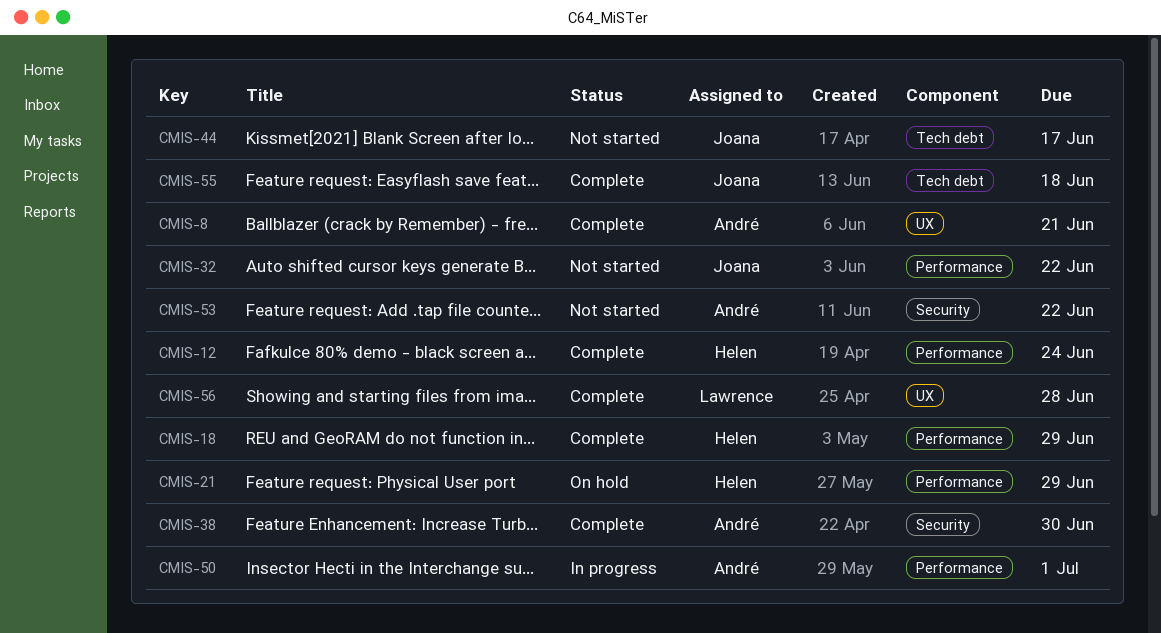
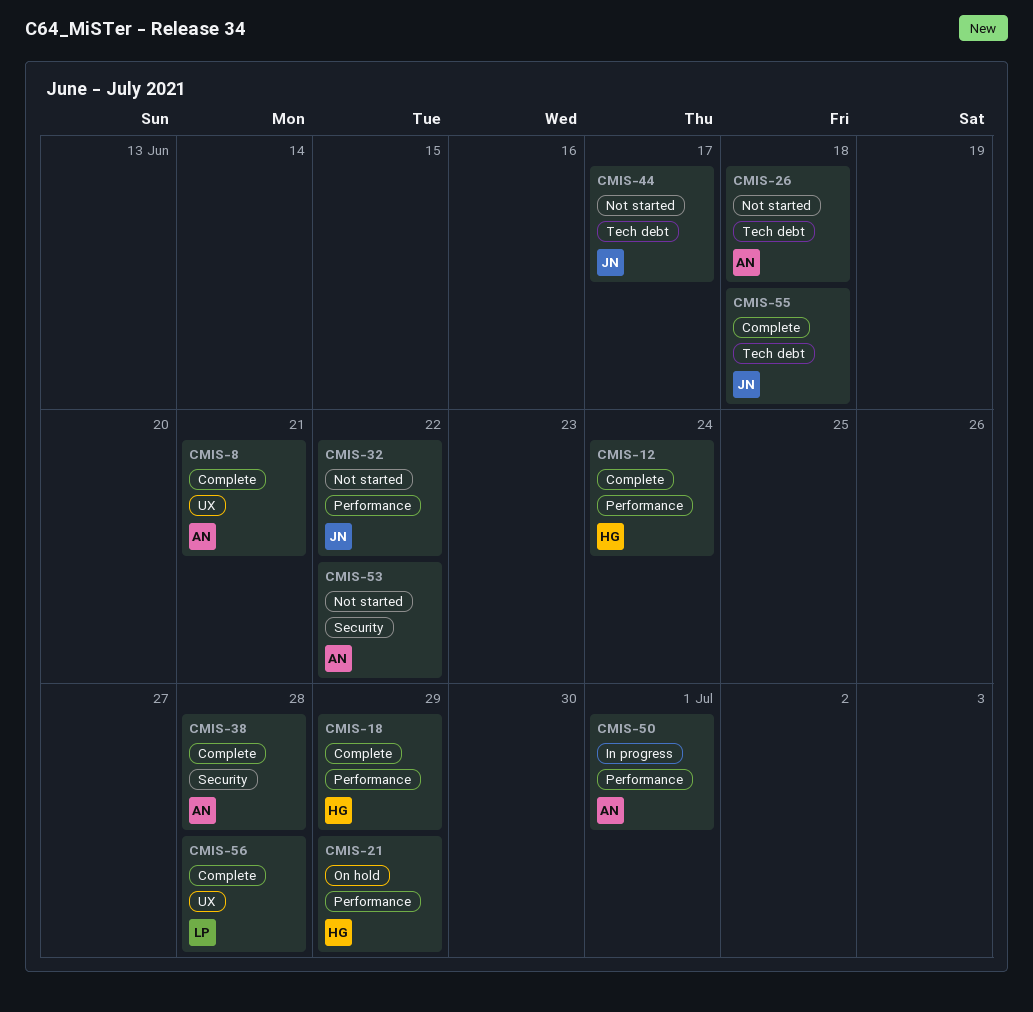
CMIS-26: none -> present
CMIS-38, due: Jun 30 -> Jun 28

